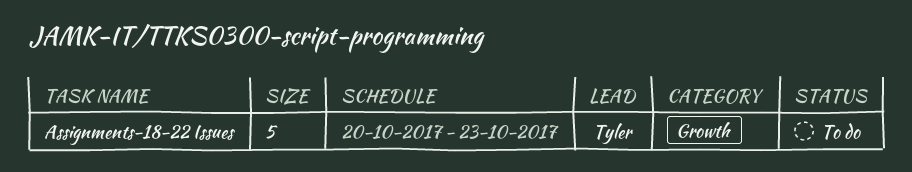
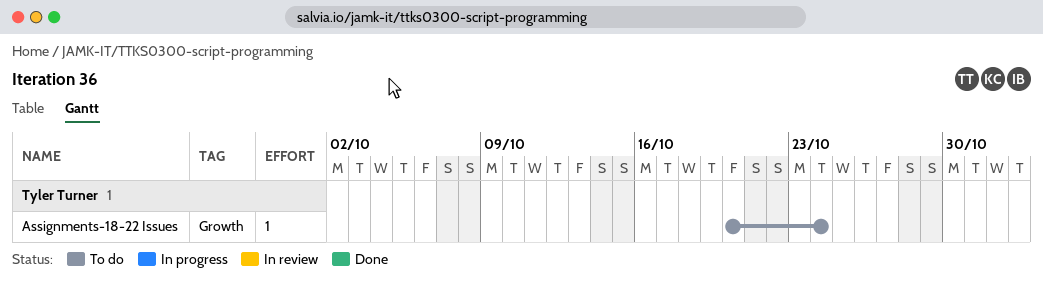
Assignments-18-22 Issues, estimate: 5 -> 1
Assignments-18-22 Issues, due: Oct 23 -> Oct 24

